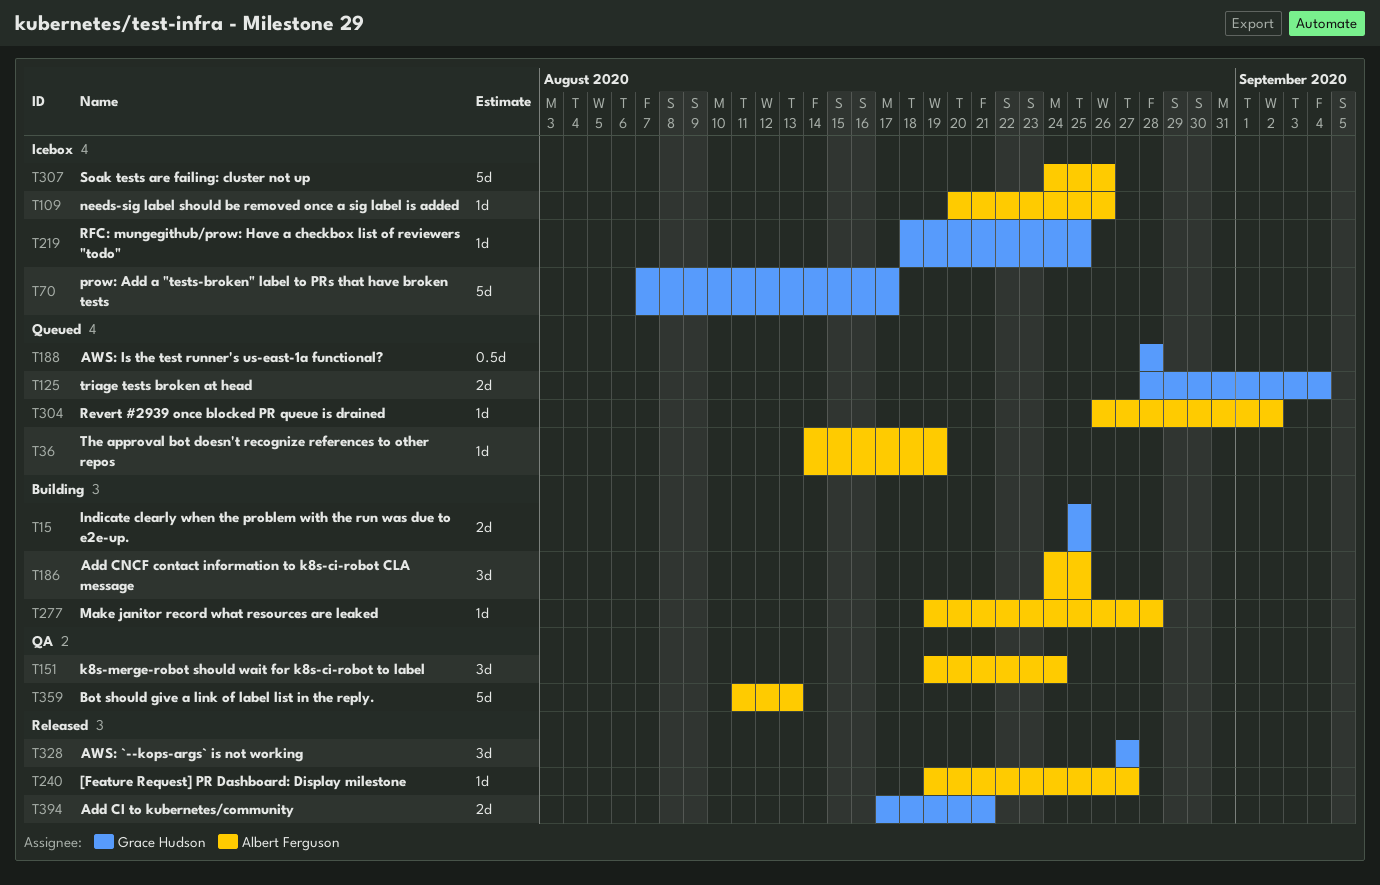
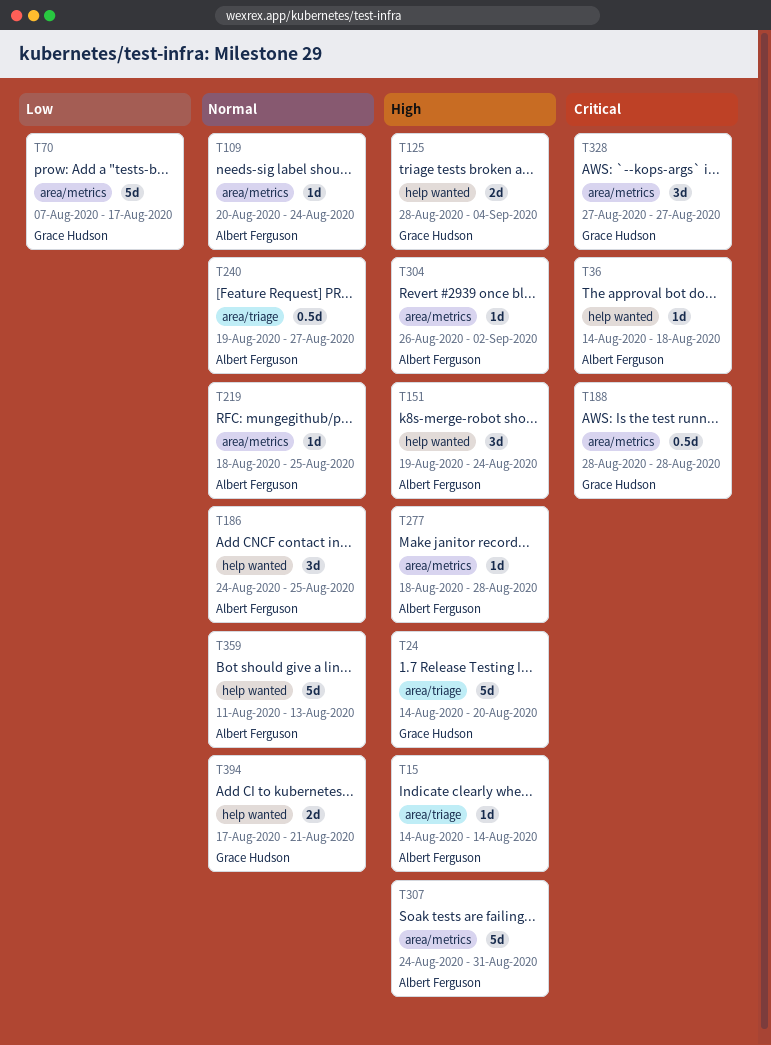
T15, owner: Grace Hudson -> Albert Ferguson
T15, estimate: 2d -> 1d
T15, start: Aug 25 -> Aug 14
T15, due: Aug 25 -> Aug 14
T24: none -> present
T36, due: Aug 19 -> Aug 18
T109, due: Aug 26 -> Aug 24
T219, owner: Grace Hudson -> Albert Ferguson
T240, estimate: 1d -> 0.5d
T277, start: Aug 19 -> Aug 18
T307, due: Aug 26 -> Aug 31

